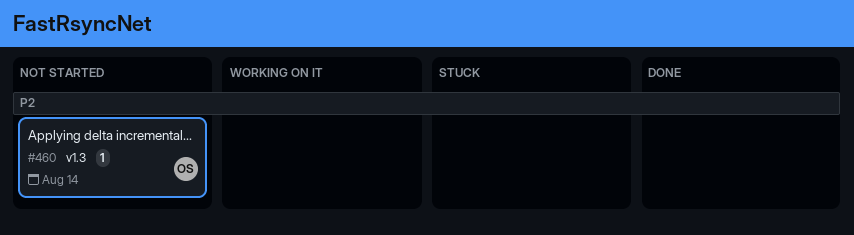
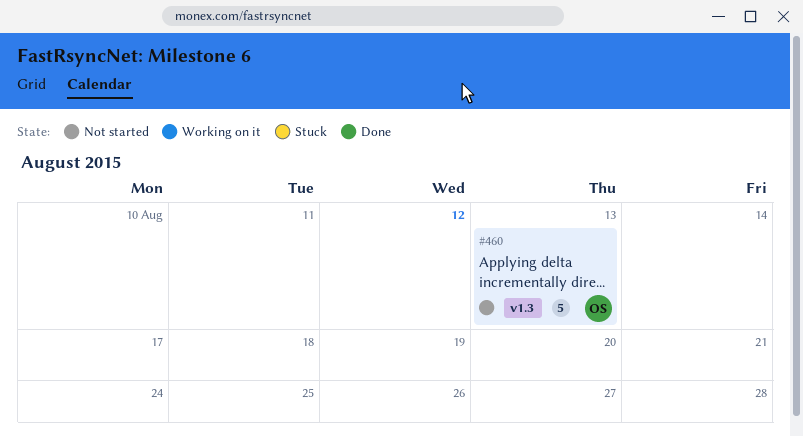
#460, estimate: 1 -> 5
#460, due: Aug 14 -> Aug 13

